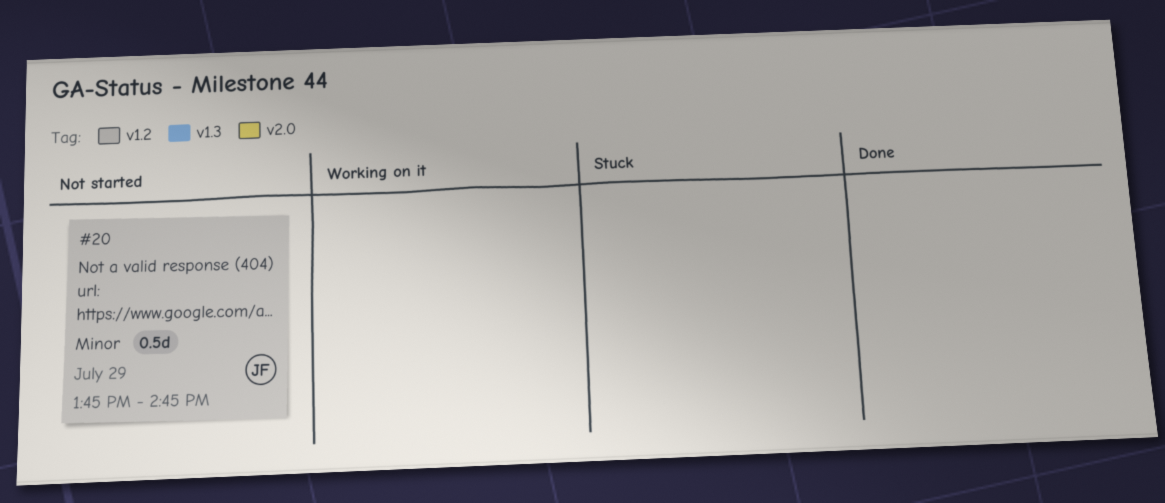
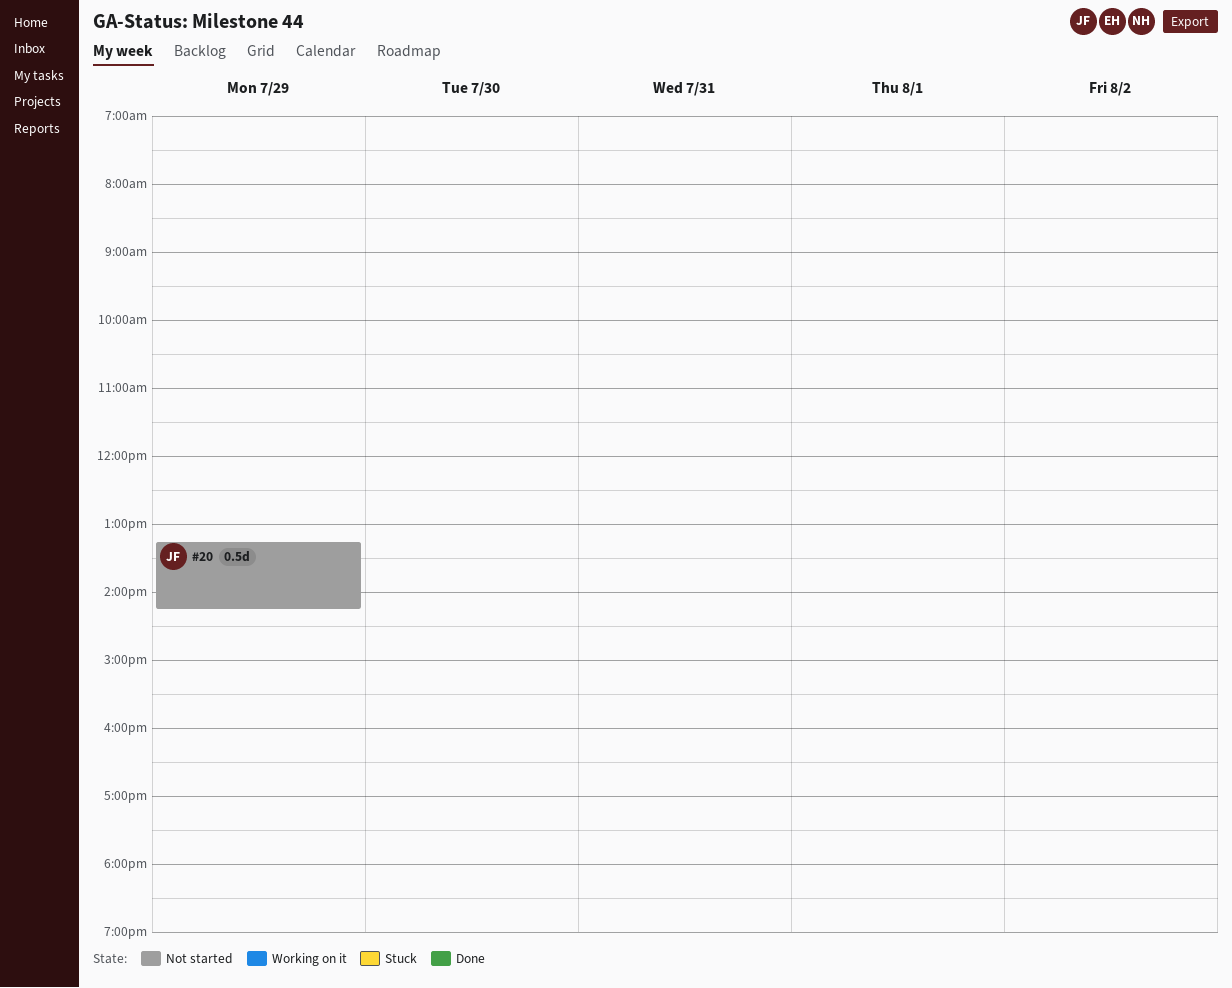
#20, begins: 13:45 -> 13:15
#20, ends: 14:45 -> 14:15

